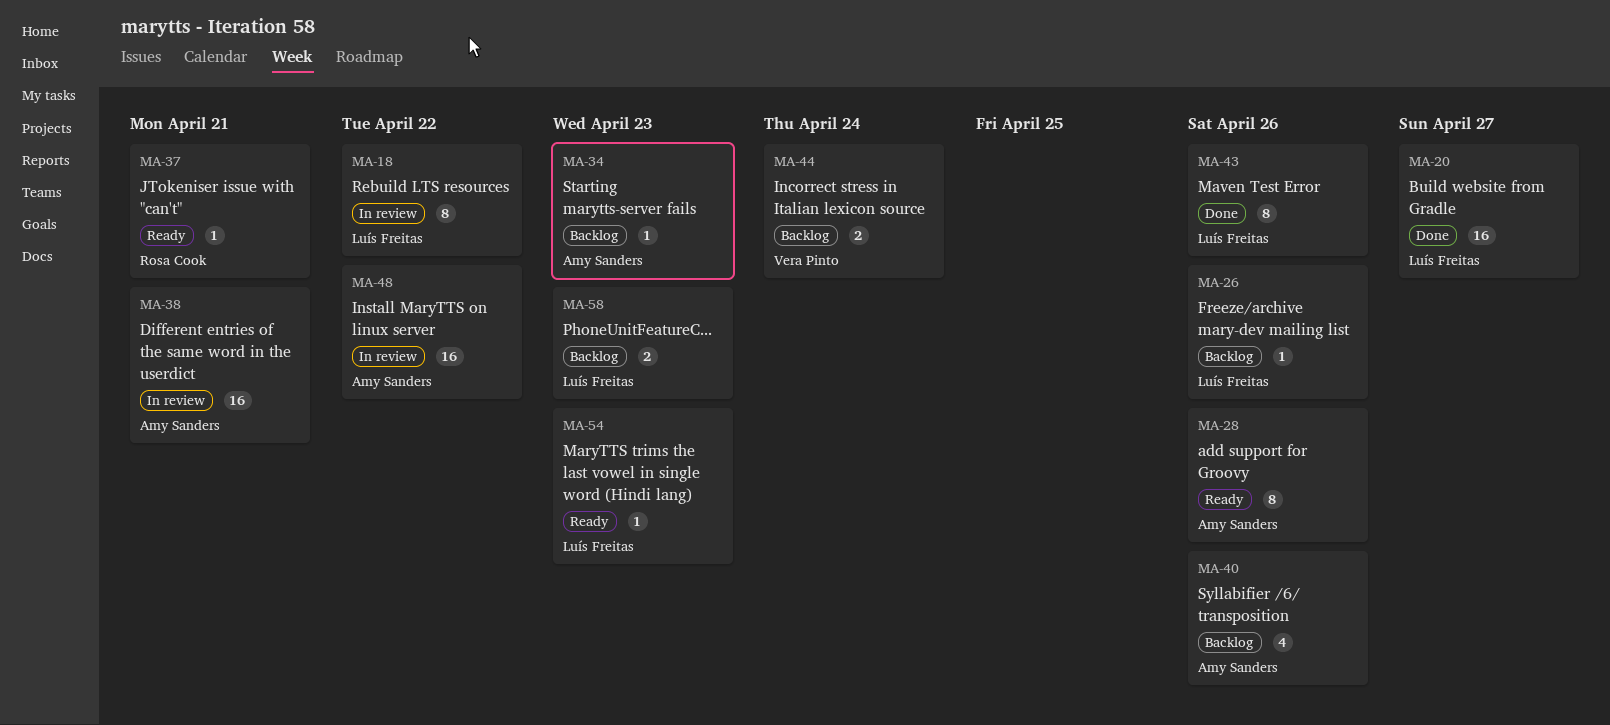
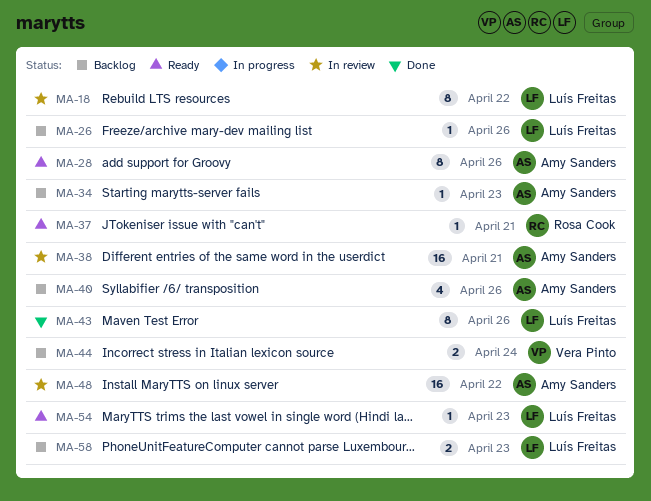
MA-20: present -> none

